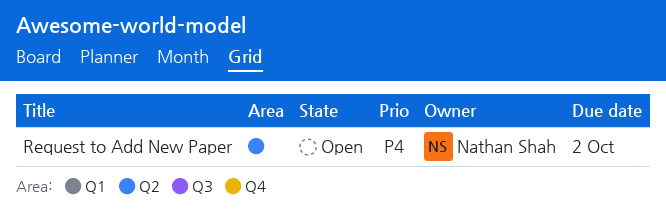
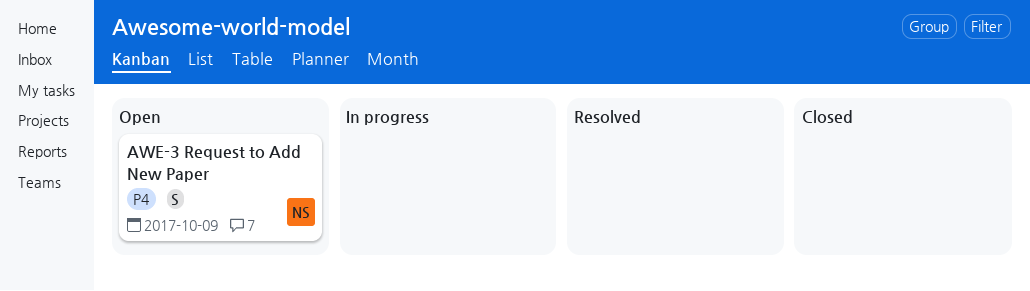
Request to Add New Paper, due: Oct 2 -> Oct 9

